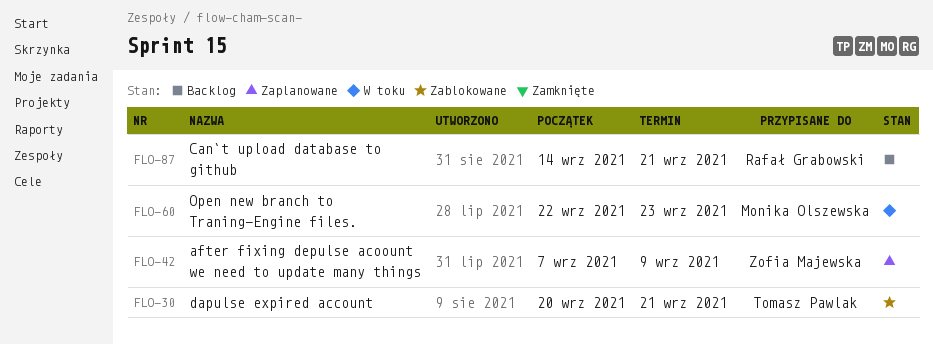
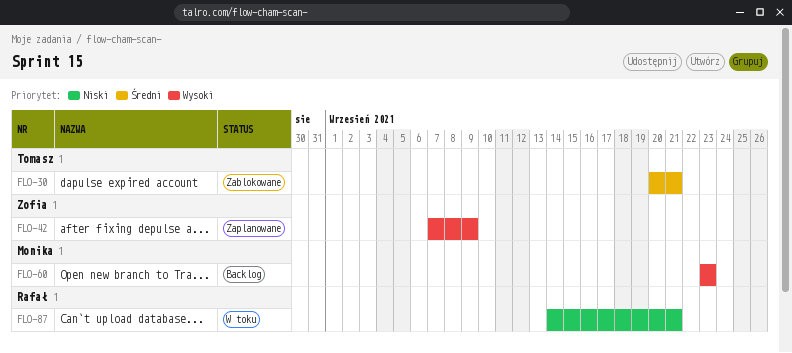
FLO-60, status: W toku -> Backlog
FLO-60, start: Sep 22 -> Sep 23
FLO-87, status: Backlog -> W toku

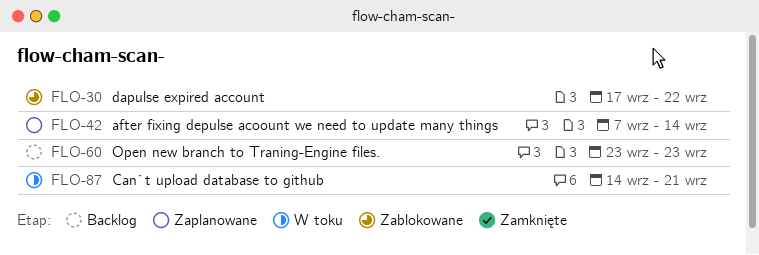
FLO-30, start: Sep 20 -> Sep 17
FLO-30, due: Sep 21 -> Sep 22
FLO-42, due: Sep 9 -> Sep 14

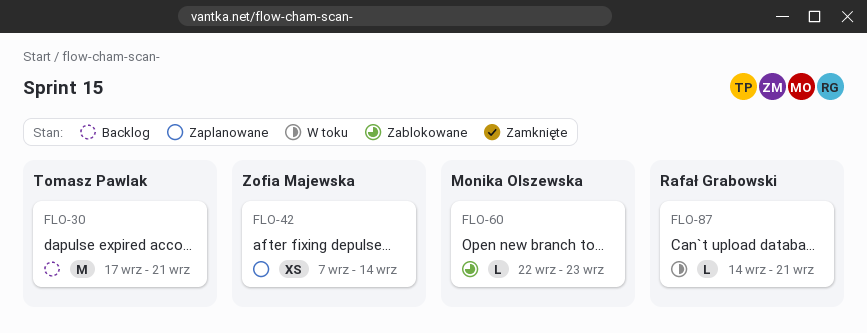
FLO-30, status: Zablokowane -> Backlog
FLO-30, due: Sep 22 -> Sep 21
FLO-60, status: Backlog -> Zablokowane
FLO-60, start: Sep 23 -> Sep 22

